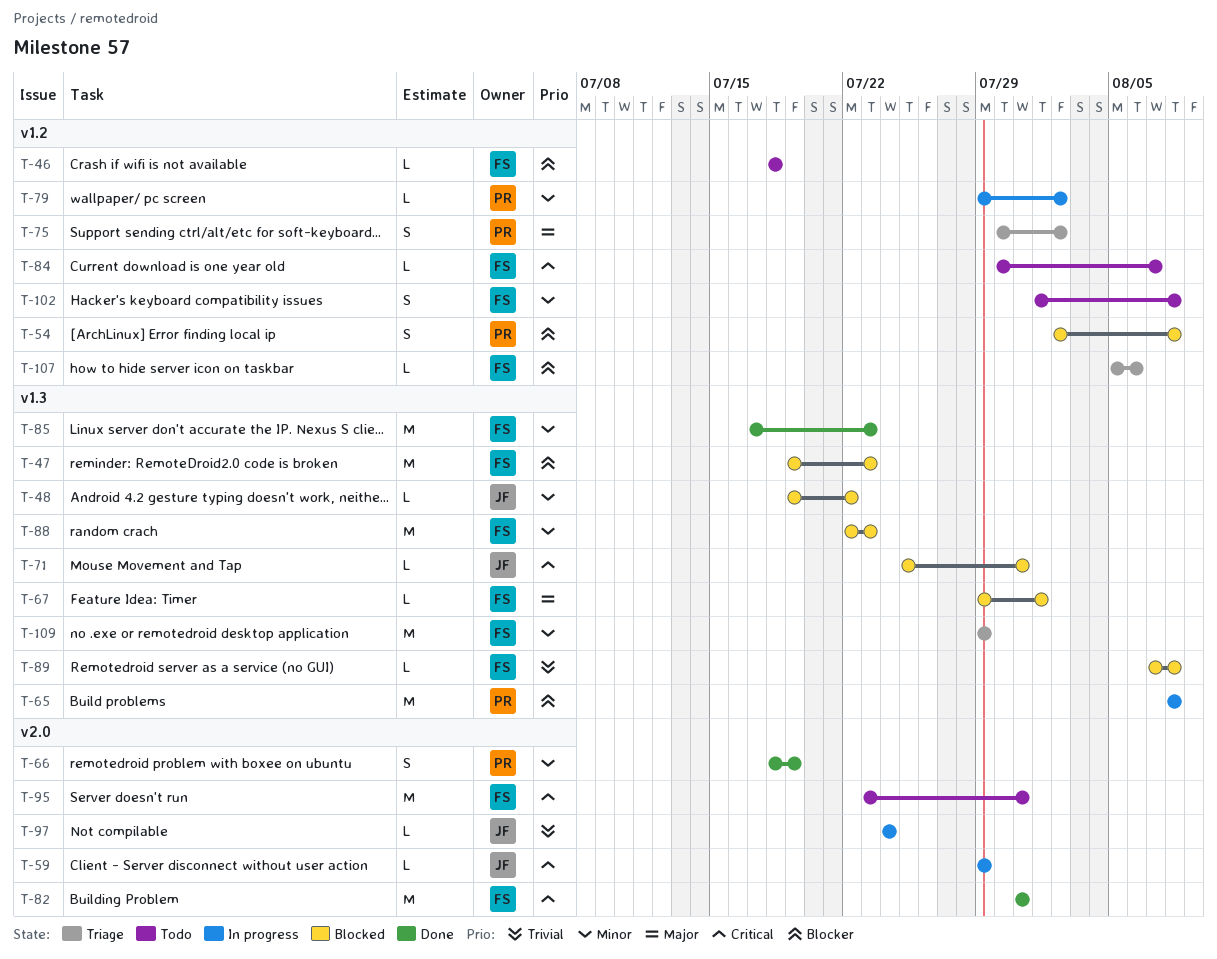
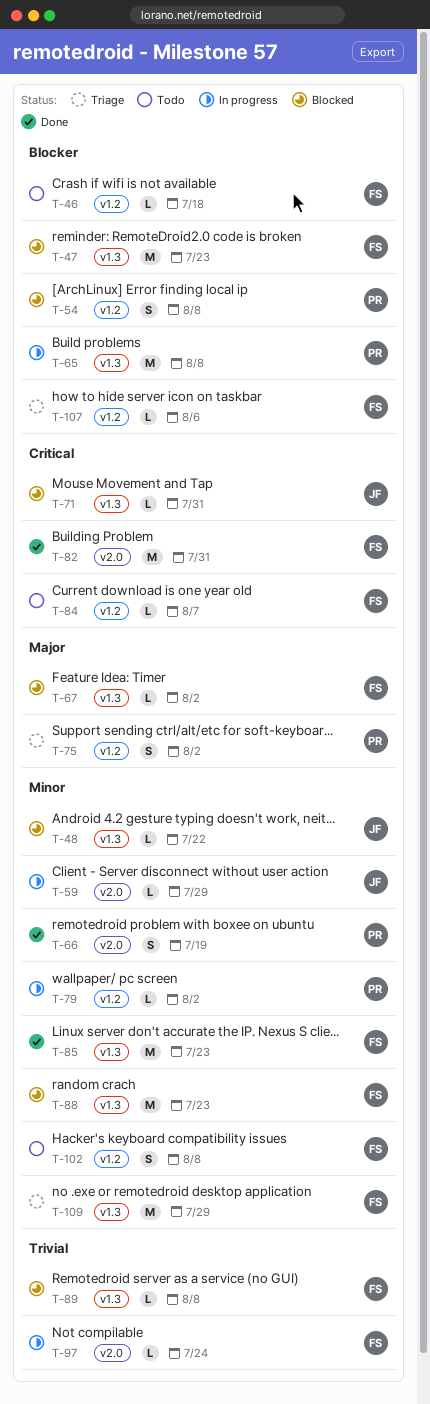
T-59, priority: Critical -> Minor
T-67, due: Aug 1 -> Aug 2
T-95: present -> none
T-97, owner: JF -> FS

